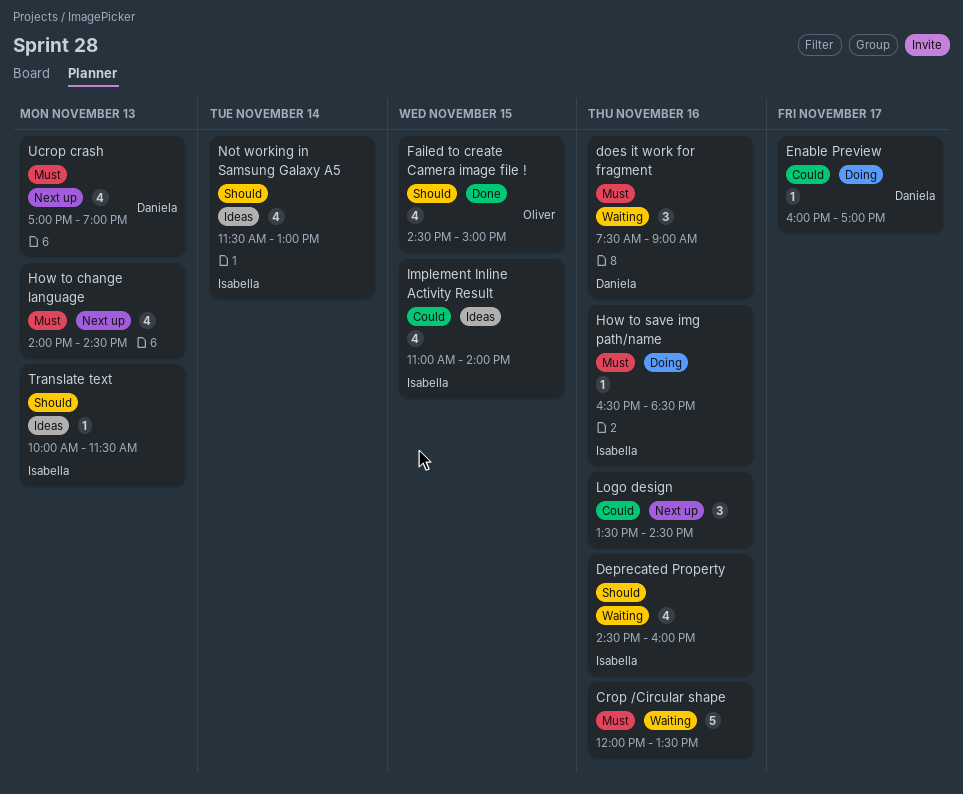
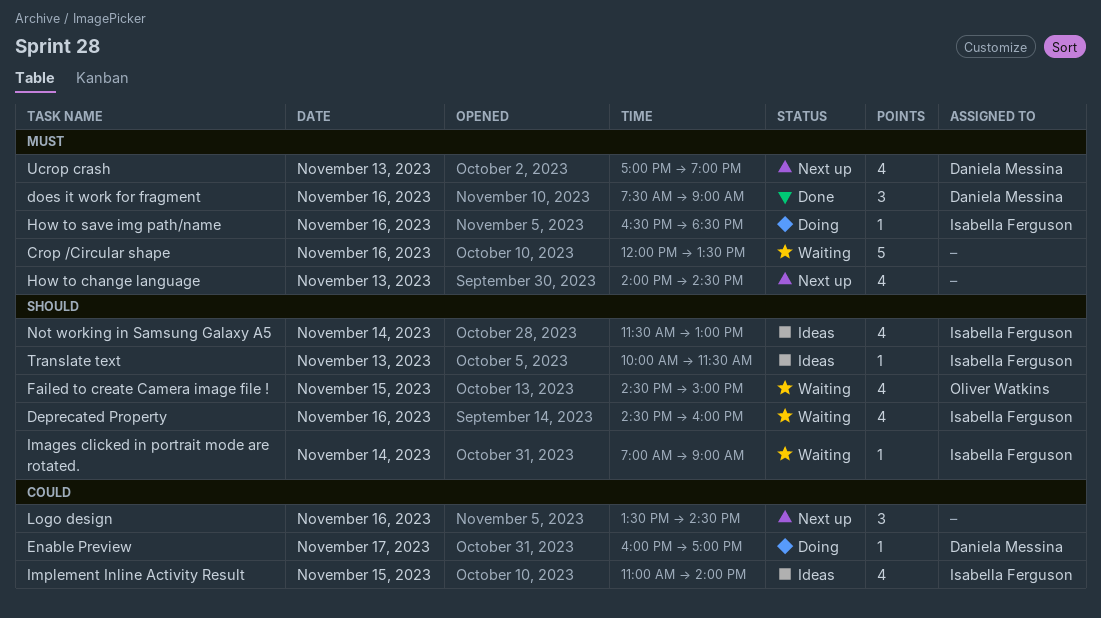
does it work for fragment, status: Waiting -> Done
Failed to create Camera image file !, status: Done -> Waiting
Images clicked in portrait mode are rotated.: none -> present

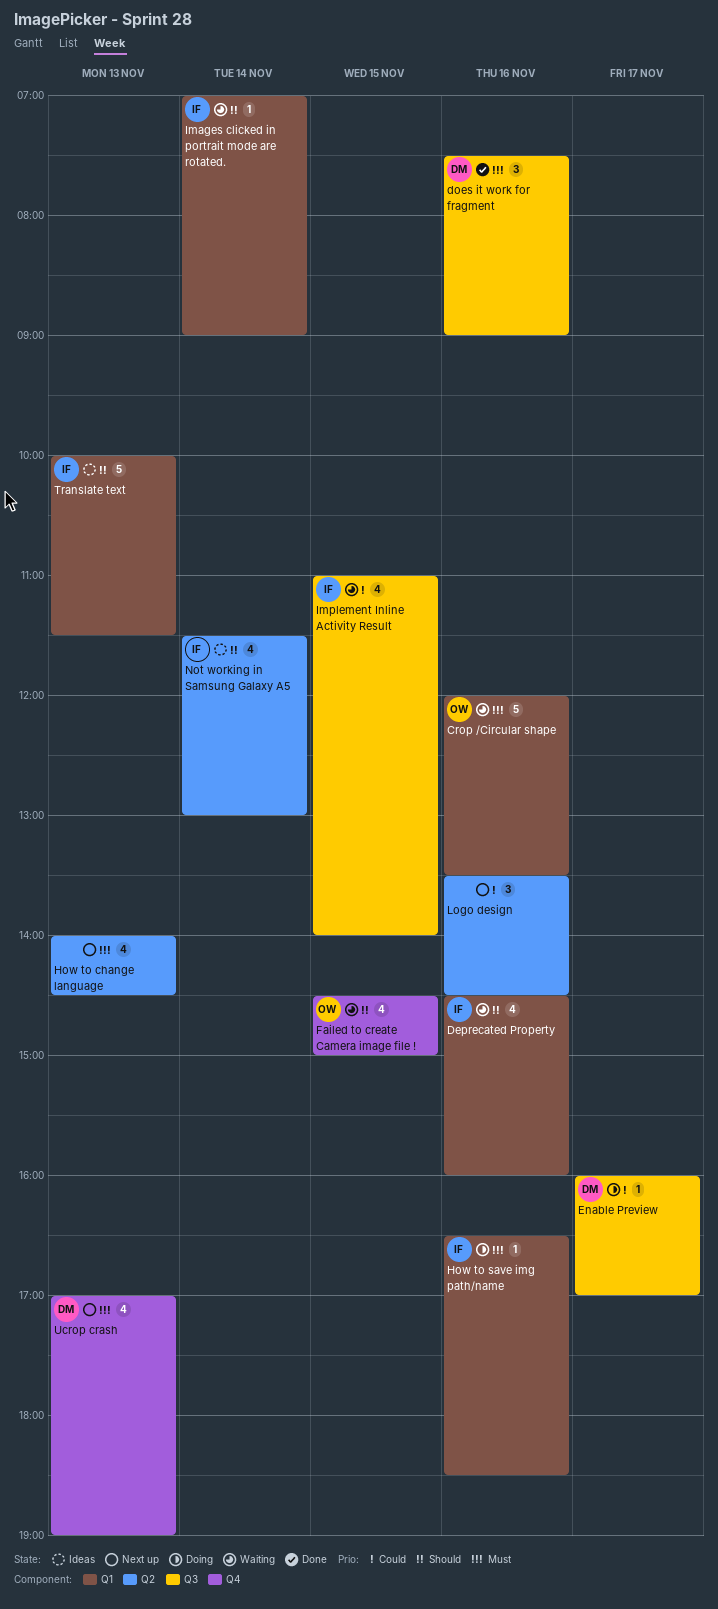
Crop /Circular shape, owner: none -> Oliver Watkins
Implement Inline Activity Result, status: Ideas -> Waiting
Translate text, estimate: 1 -> 5

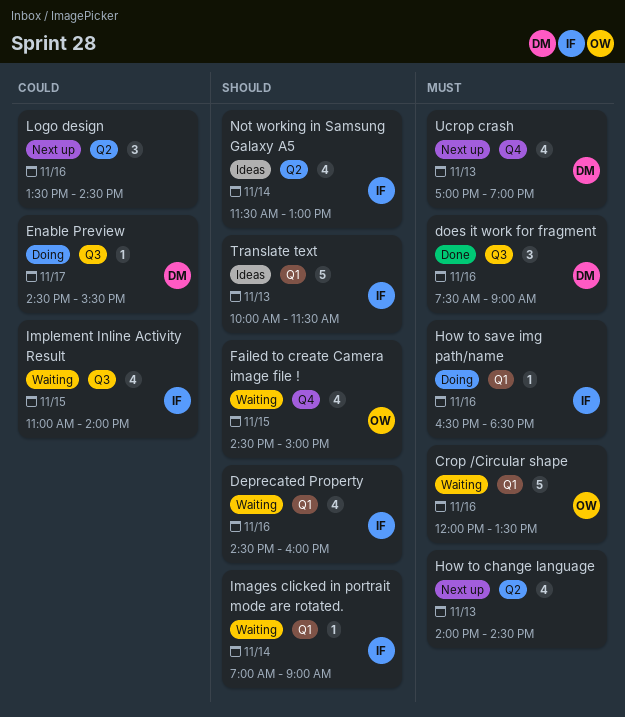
Enable Preview, begins: 16:00 -> 14:30
Enable Preview, ends: 17:00 -> 15:30

